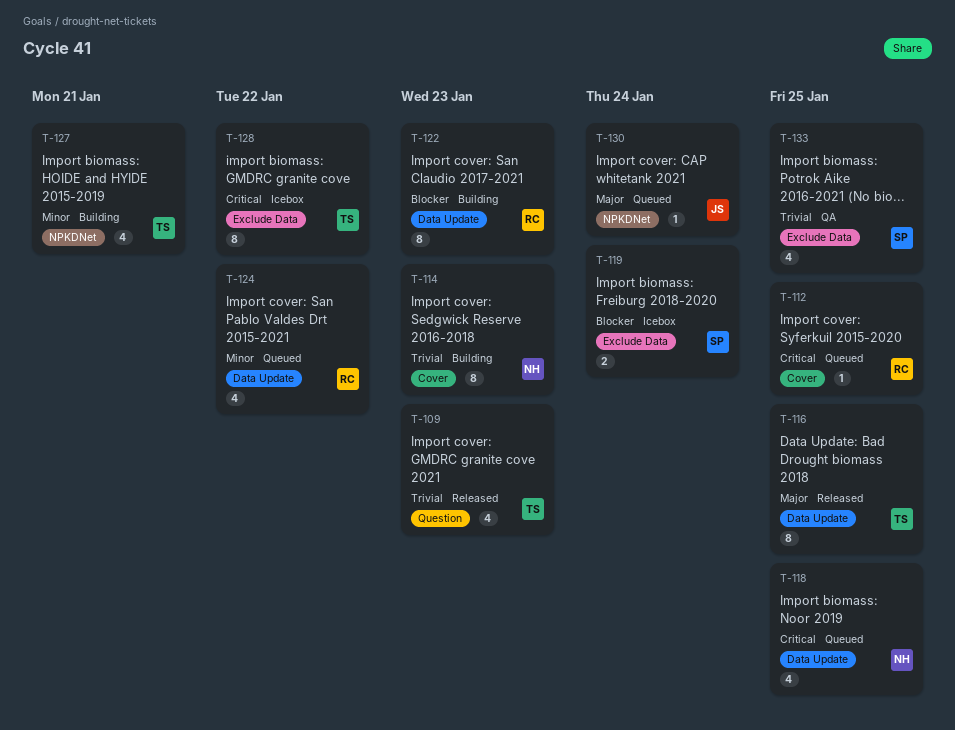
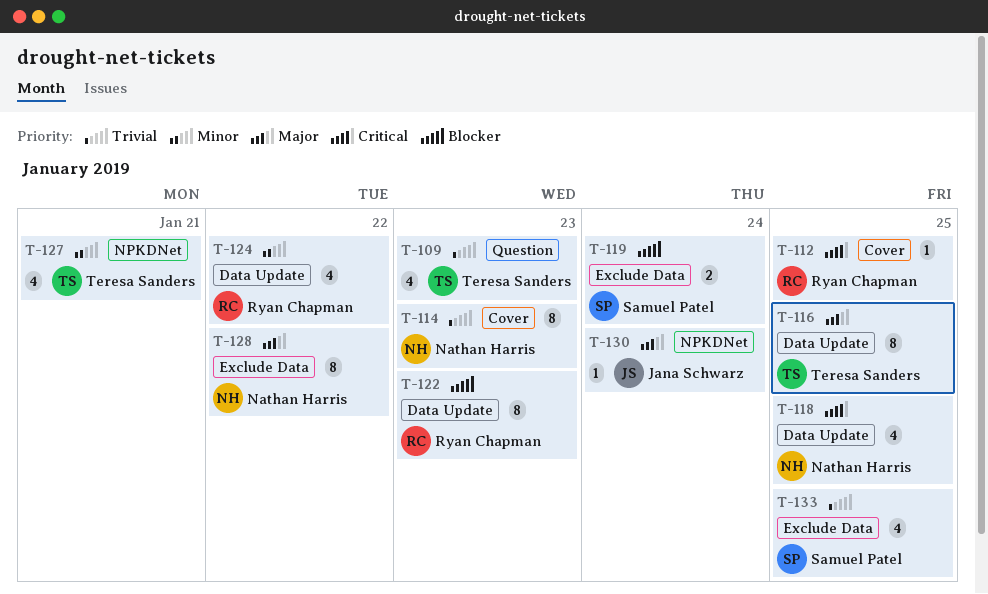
T-128, owner: Teresa Sanders -> Nathan Harris
T-128, priority: Critical -> Major

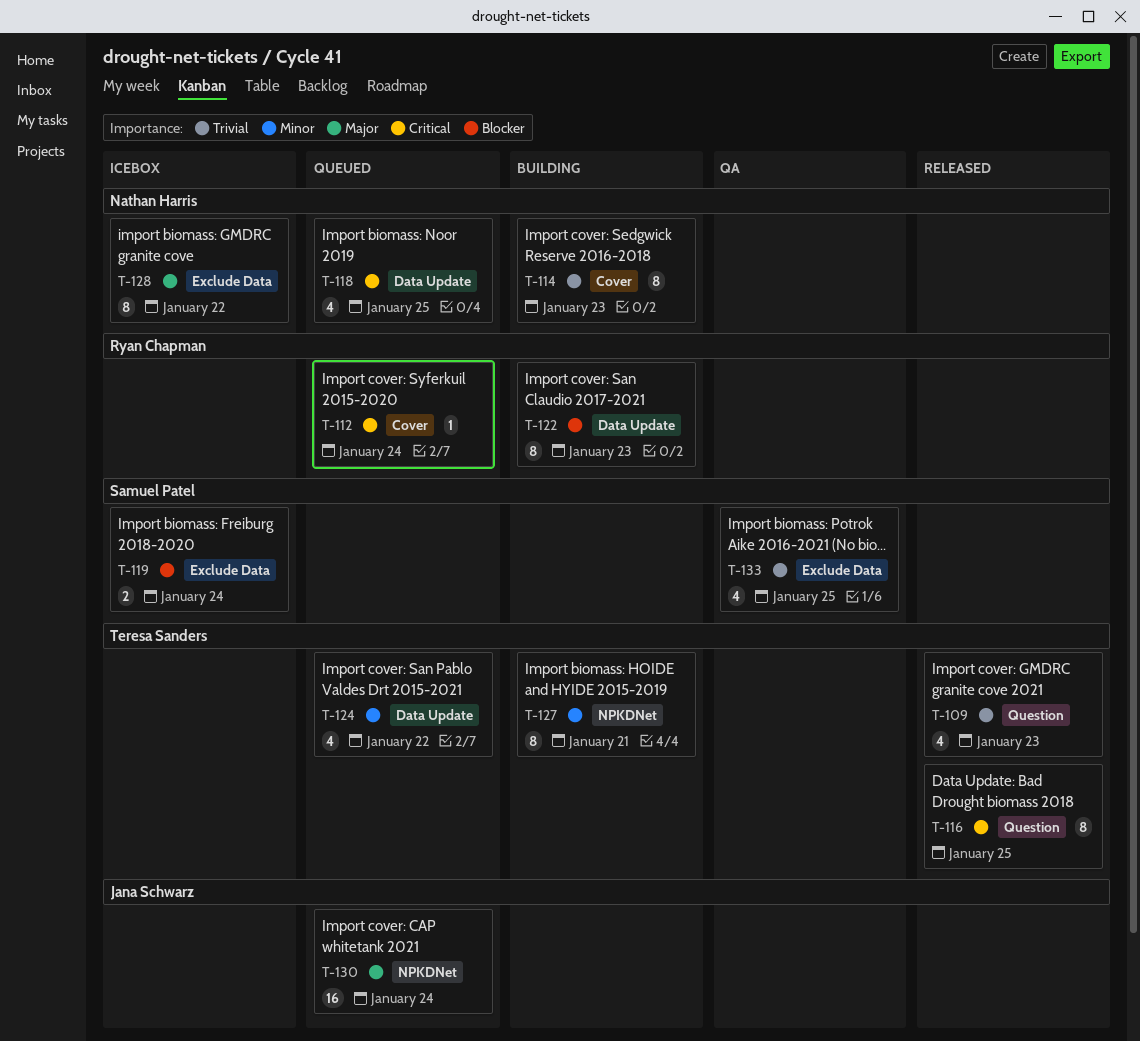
T-112, due: Jan 25 -> Jan 24
T-116, priority: Major -> Critical
T-116, label: Data Update -> Question
T-124, owner: Ryan Chapman -> Teresa Sanders
T-127, estimate: 4 -> 8
T-130, estimate: 1 -> 16

